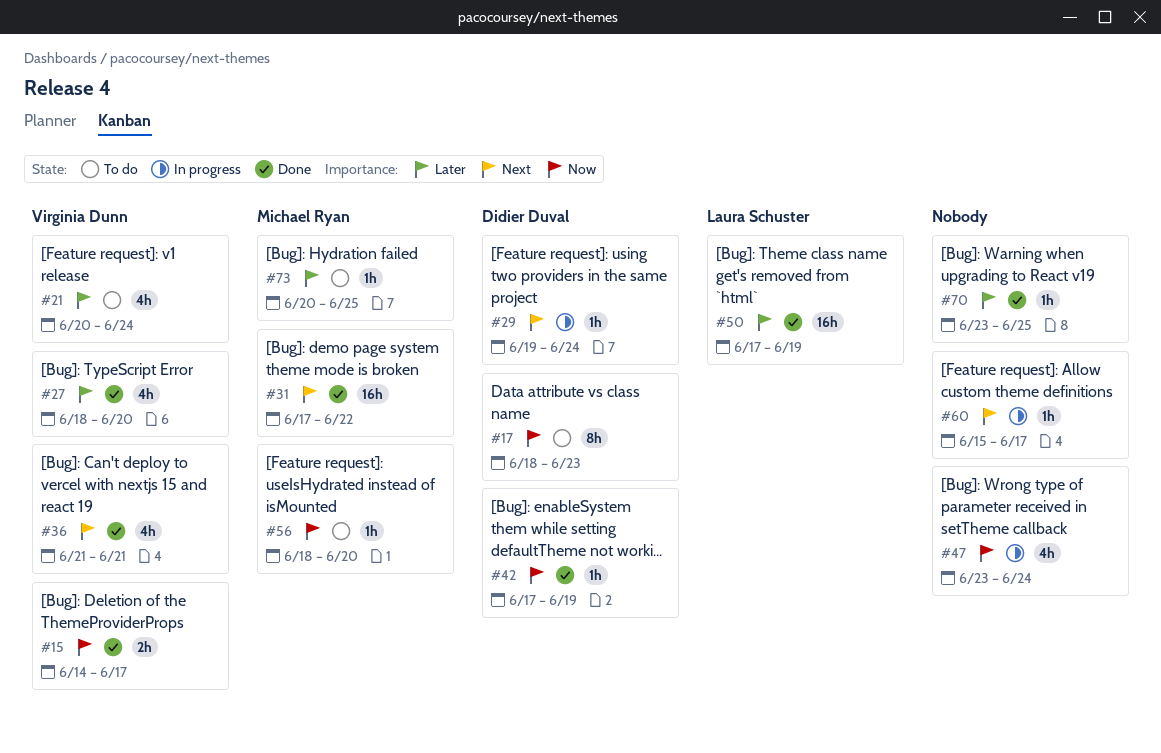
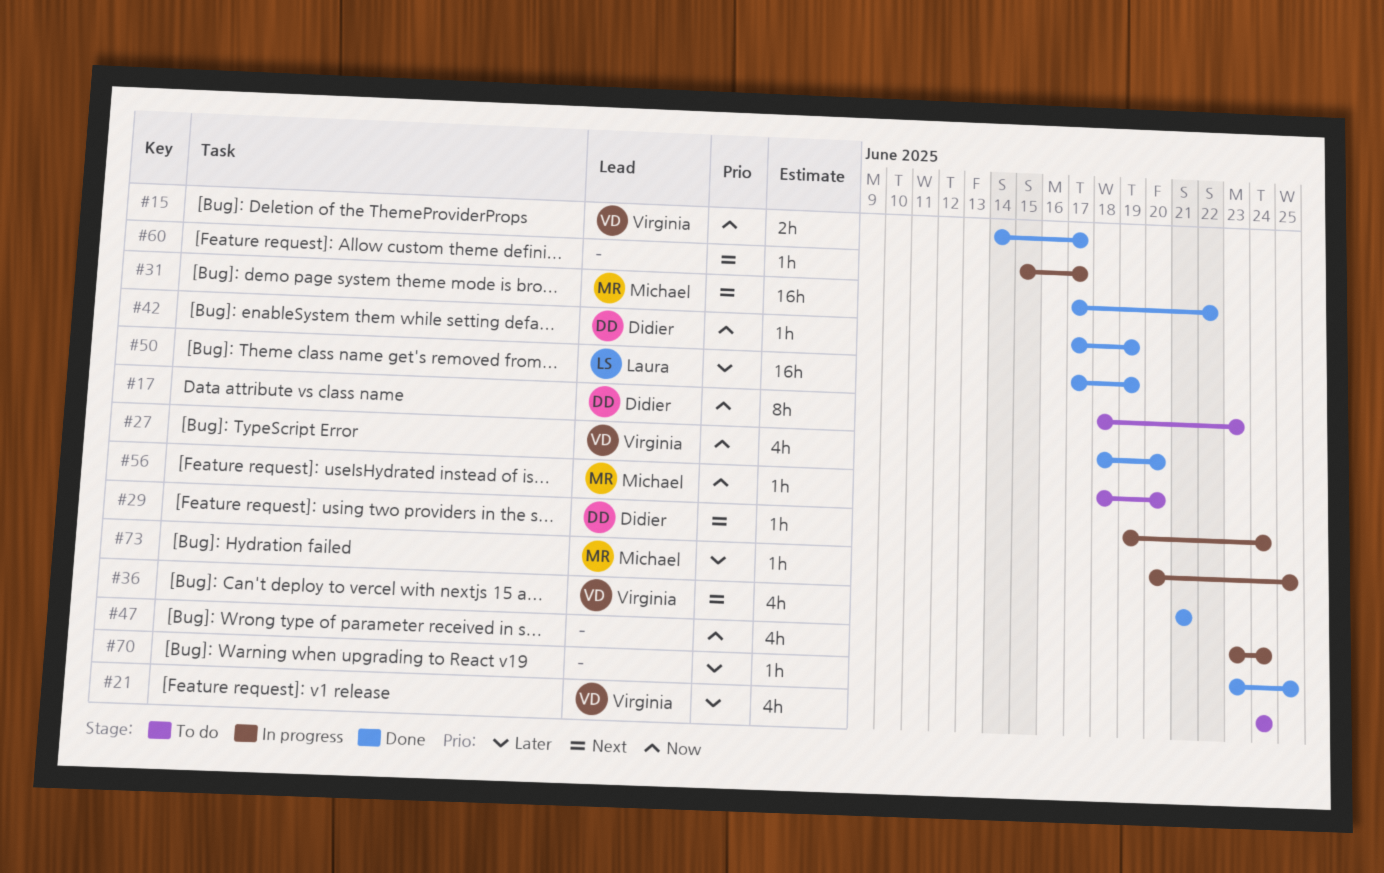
#21, start: Jun 20 -> Jun 24
#27, priority: Later -> Now
#73, status: To do -> In progress

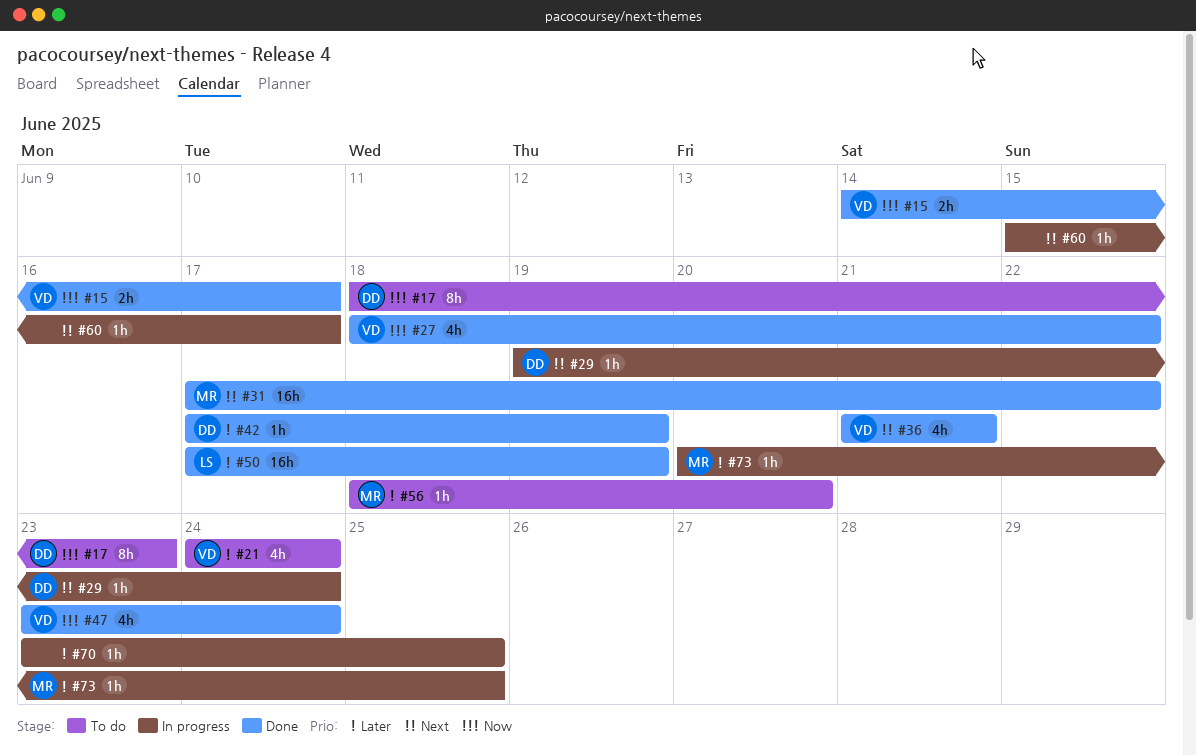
#27, due: Jun 20 -> Jun 22
#42, priority: Now -> Later
#47, status: In progress -> Done
#47, owner: none -> Virginia
#56, priority: Now -> Later
#70, status: Done -> In progress

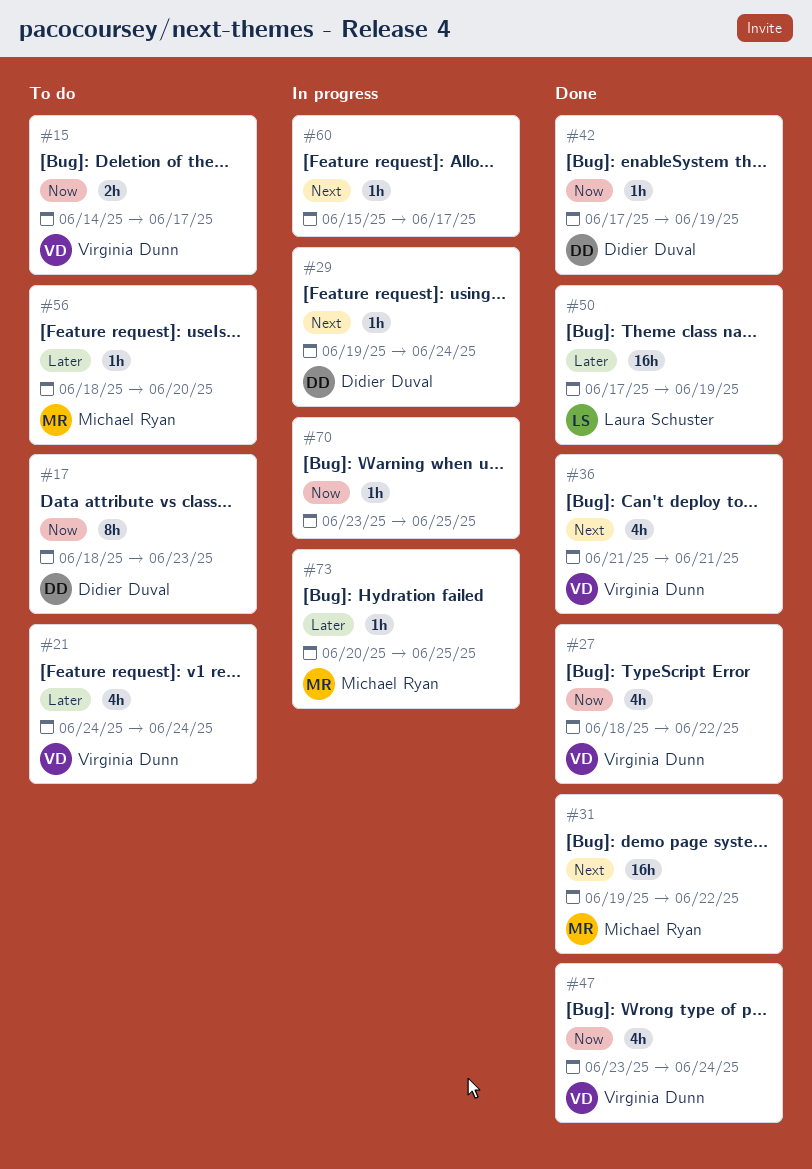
#15, status: Done -> To do
#31, start: Jun 17 -> Jun 19
#42, priority: Later -> Now
#70, priority: Later -> Now

